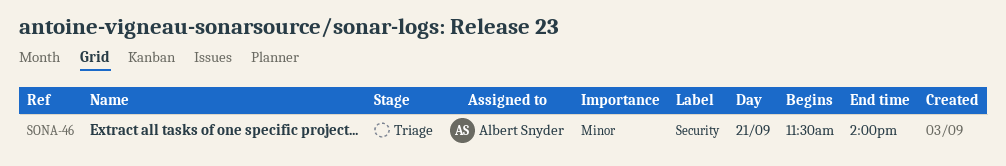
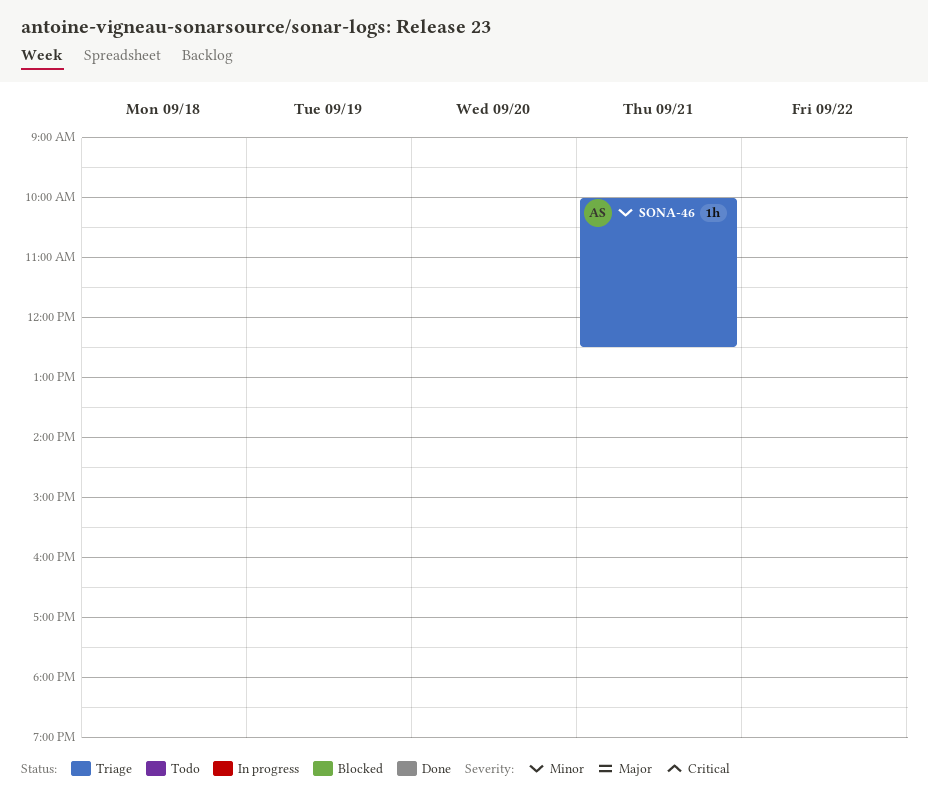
SONA-46, begins: 11:30 -> 10:00
SONA-46, ends: 14:00 -> 12:30

